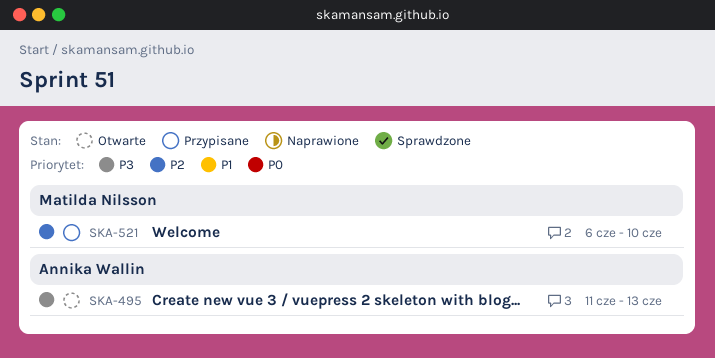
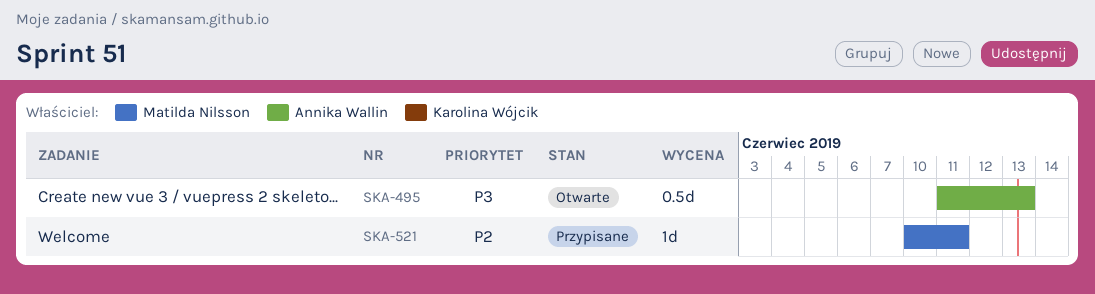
SKA-521, start: Jun 6 -> Jun 10
SKA-521, due: Jun 10 -> Jun 11

